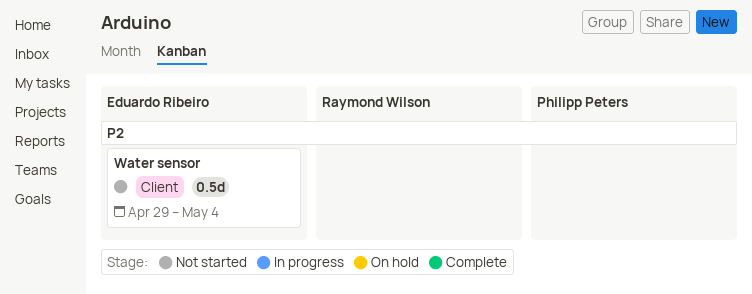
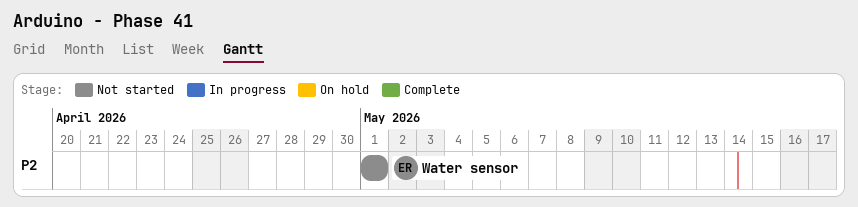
Water sensor, start: Apr 29 -> May 1
Water sensor, due: May 4 -> May 1

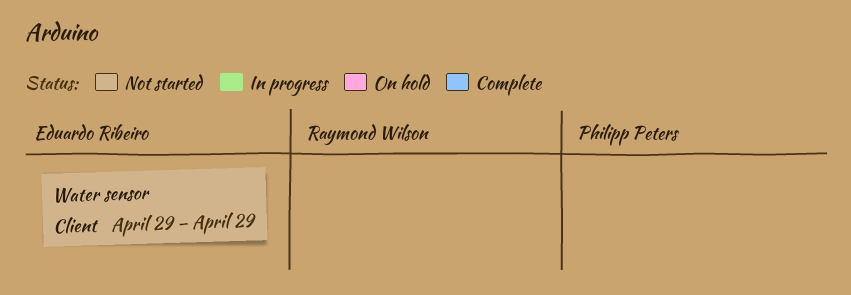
Water sensor, start: May 1 -> Apr 29
Water sensor, due: May 1 -> Apr 29

